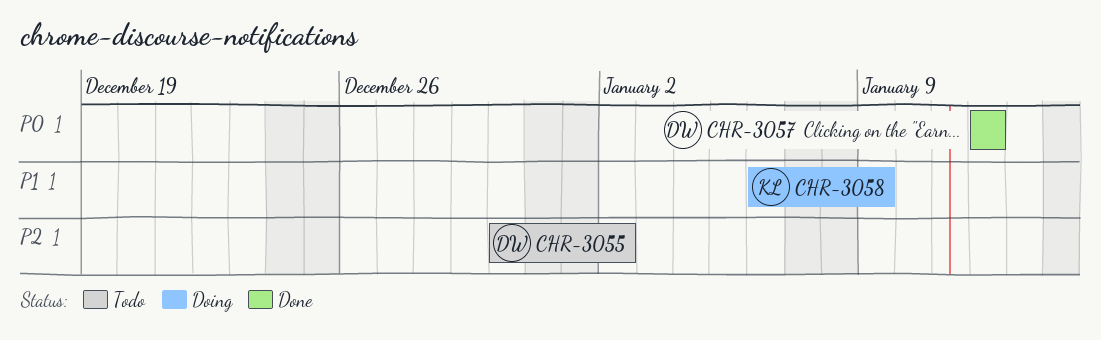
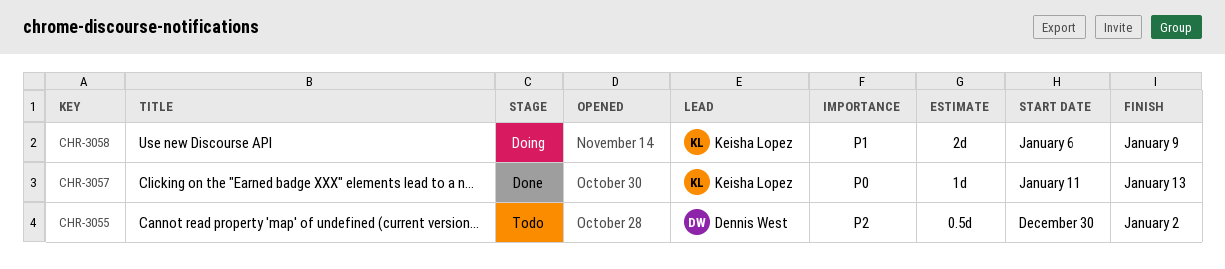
CHR-3057, owner: Dennis West -> Keisha Lopez
CHR-3057, start: Jan 12 -> Jan 11
CHR-3057, due: Jan 12 -> Jan 13

